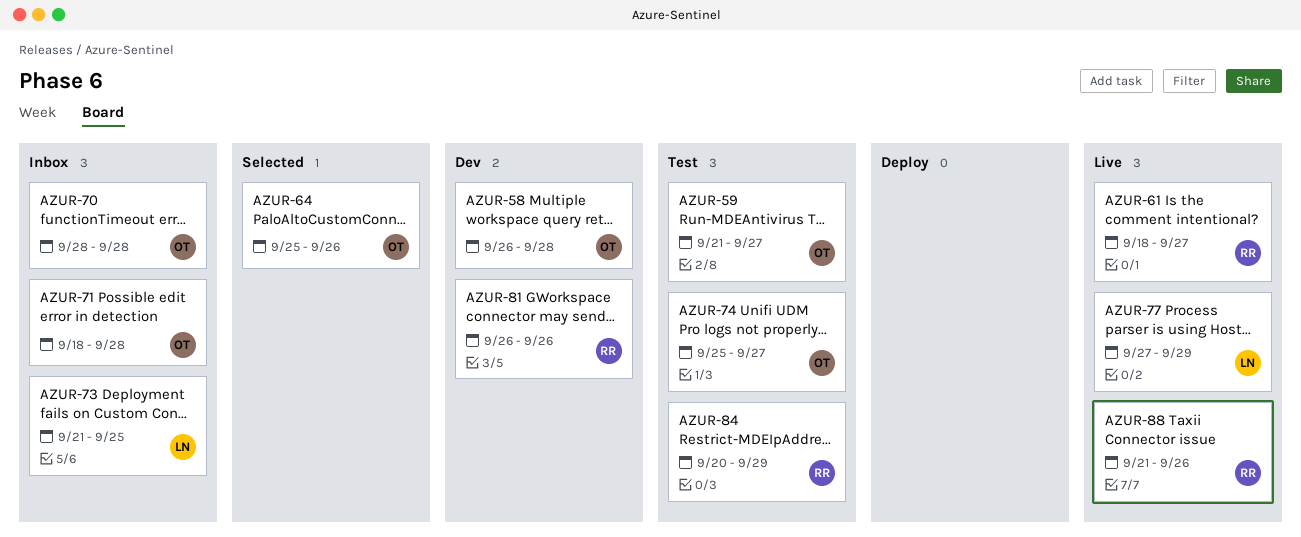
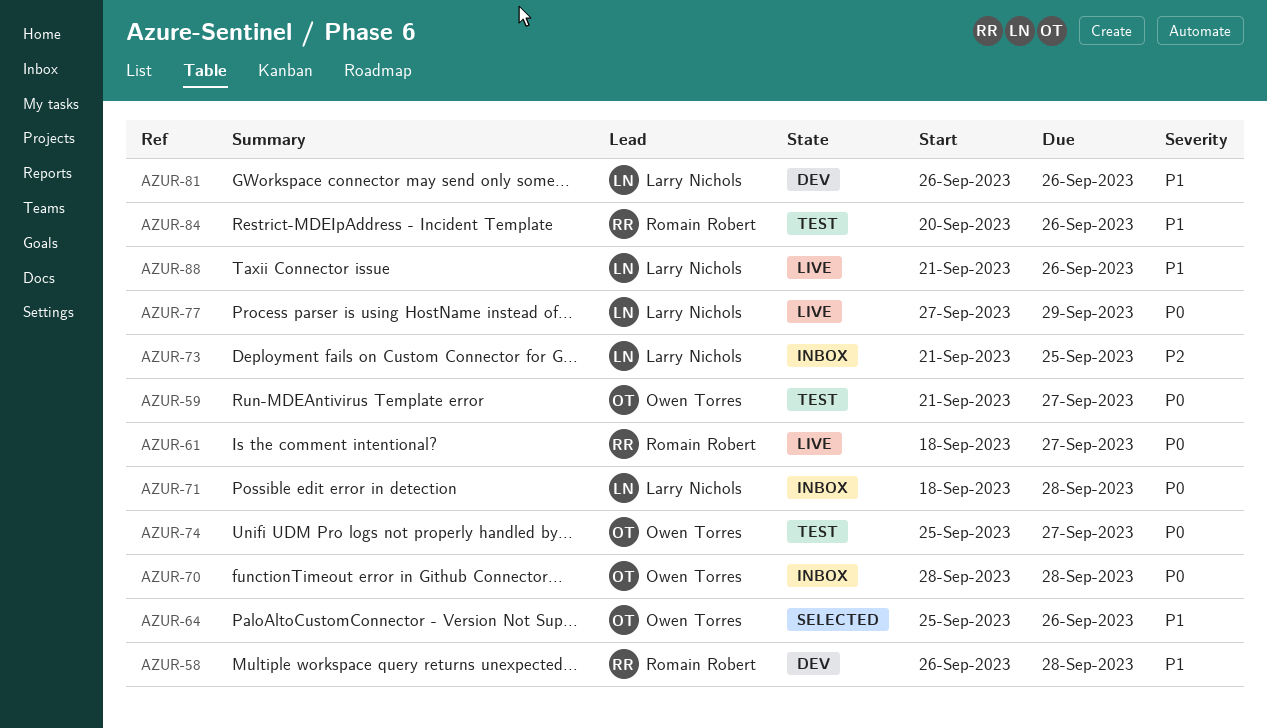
AZUR-58, owner: Owen Torres -> Romain Robert
AZUR-71, owner: Owen Torres -> Larry Nichols
AZUR-81, owner: Romain Robert -> Larry Nichols
AZUR-84, due: Sep 29 -> Sep 26
AZUR-88, owner: Romain Robert -> Larry Nichols

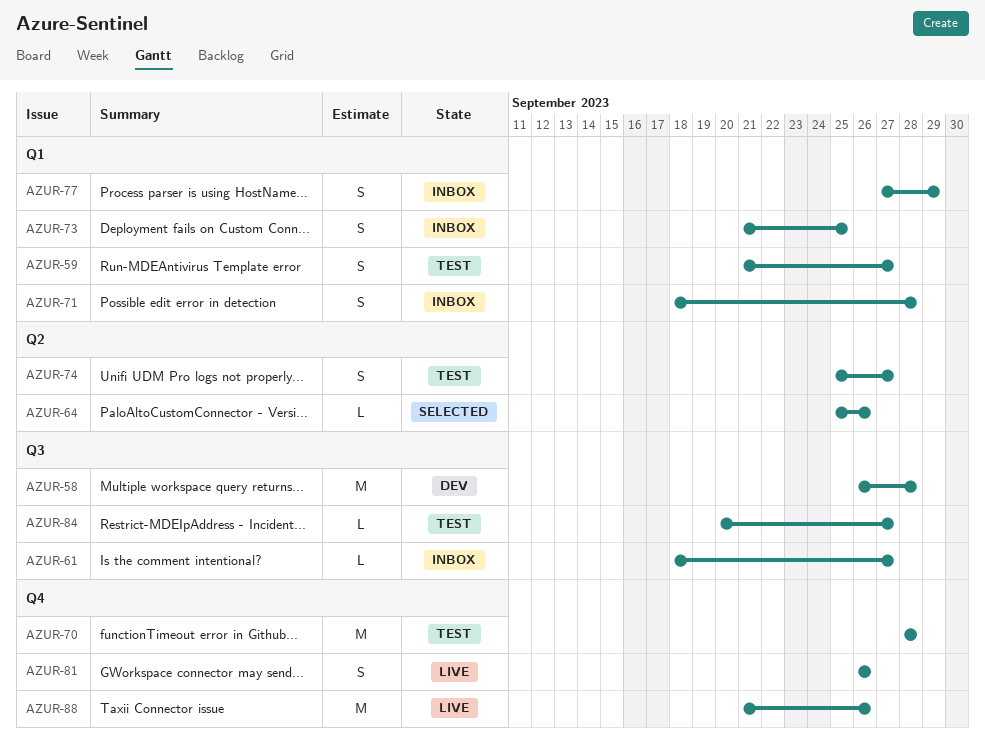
AZUR-61, status: Live -> Inbox
AZUR-70, status: Inbox -> Test
AZUR-77, status: Live -> Inbox
AZUR-81, status: Dev -> Live
AZUR-84, due: Sep 26 -> Sep 27

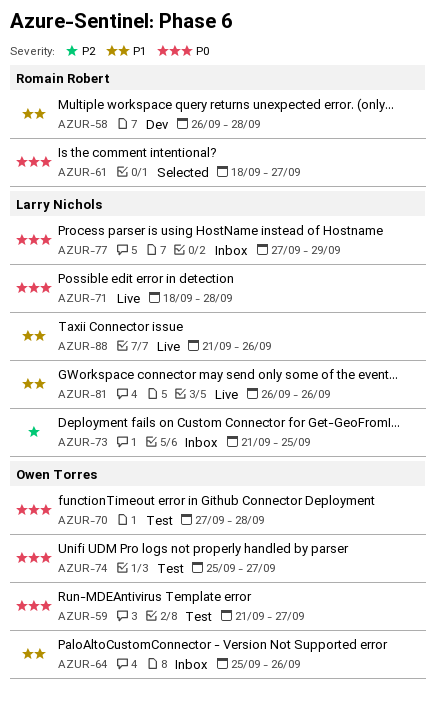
AZUR-61, status: Inbox -> Selected
AZUR-64, status: Selected -> Inbox
AZUR-70, start: Sep 28 -> Sep 27
AZUR-71, status: Inbox -> Live
AZUR-84: present -> none

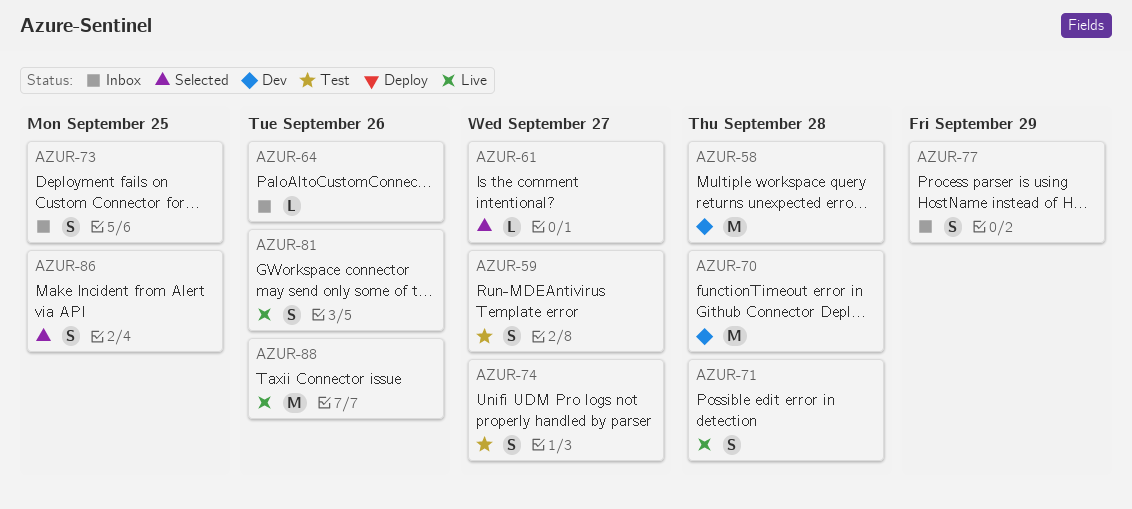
AZUR-70, status: Test -> Dev
AZUR-86: none -> present

